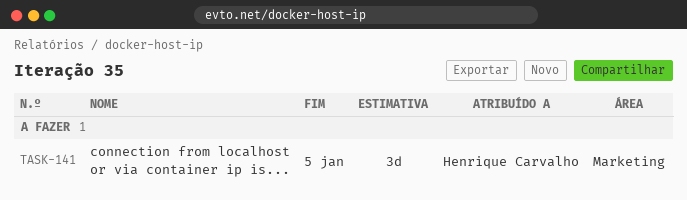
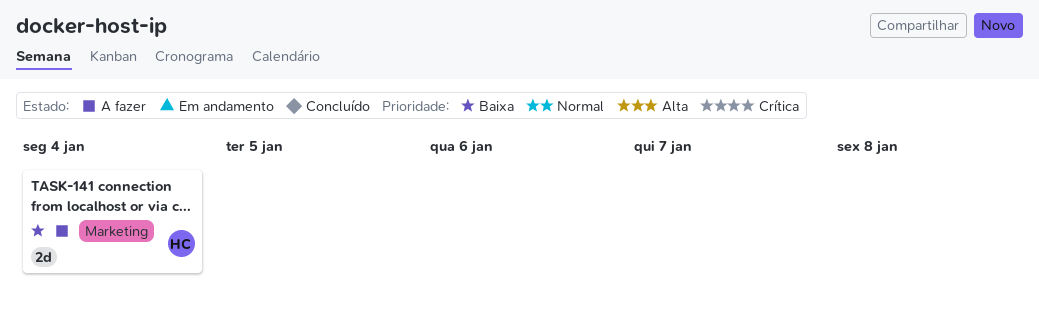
TASK-141, estimate: 3d -> 2d
TASK-141, due: Jan 5 -> Jan 4

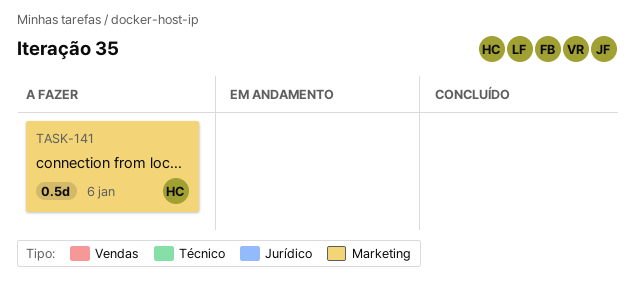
TASK-141, estimate: 2d -> 0.5d
TASK-141, due: Jan 4 -> Jan 6

